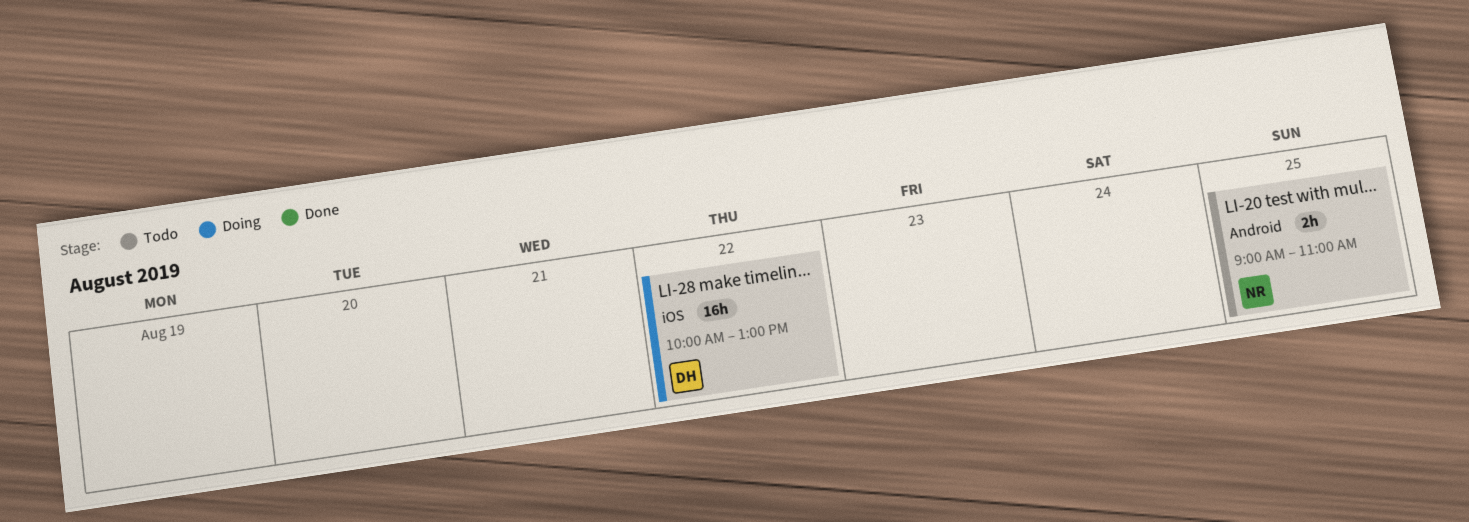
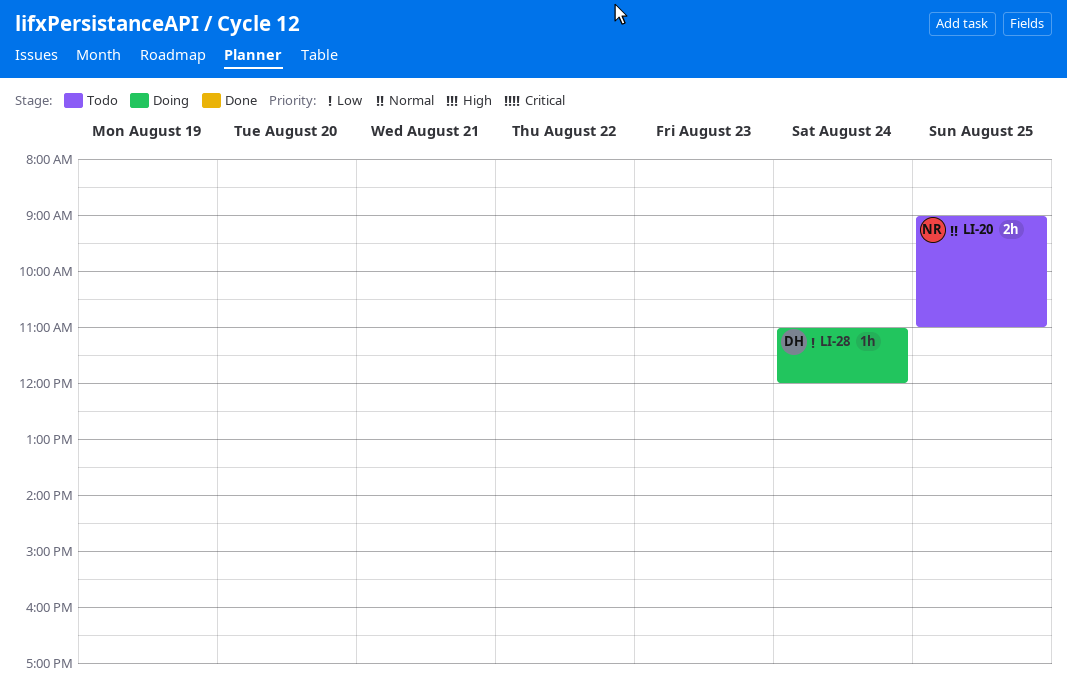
LI-28, estimate: 16h -> 1h
LI-28, day: Aug 22 -> Aug 24
LI-28, begins: 10:00 -> 11:00
LI-28, ends: 13:00 -> 12:00

